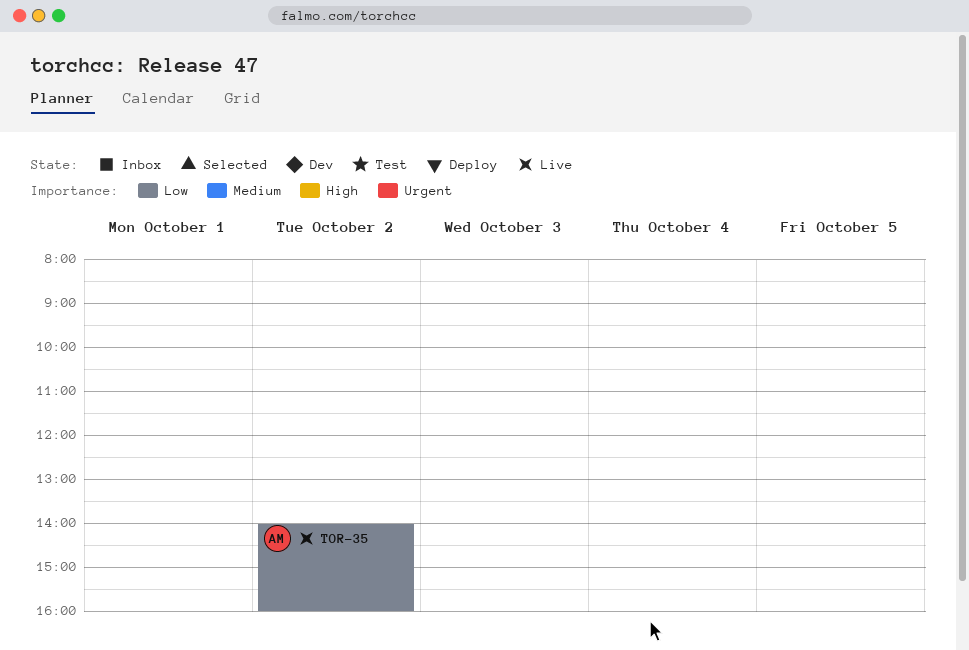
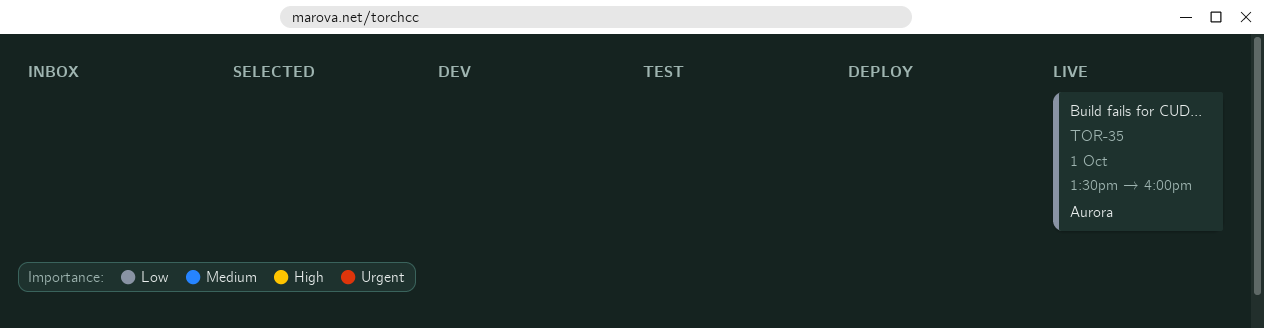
TOR-35, day: Oct 2 -> Oct 1
TOR-35, begins: 14:00 -> 13:30

